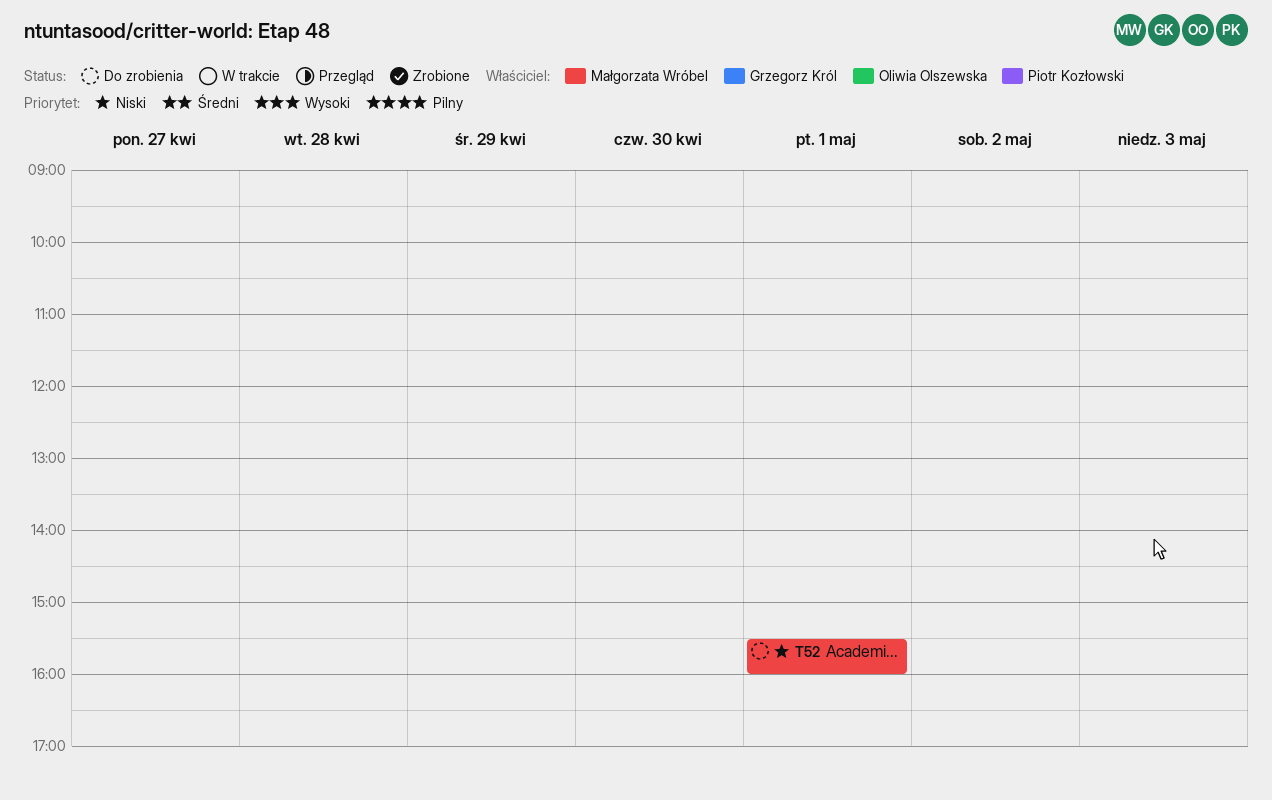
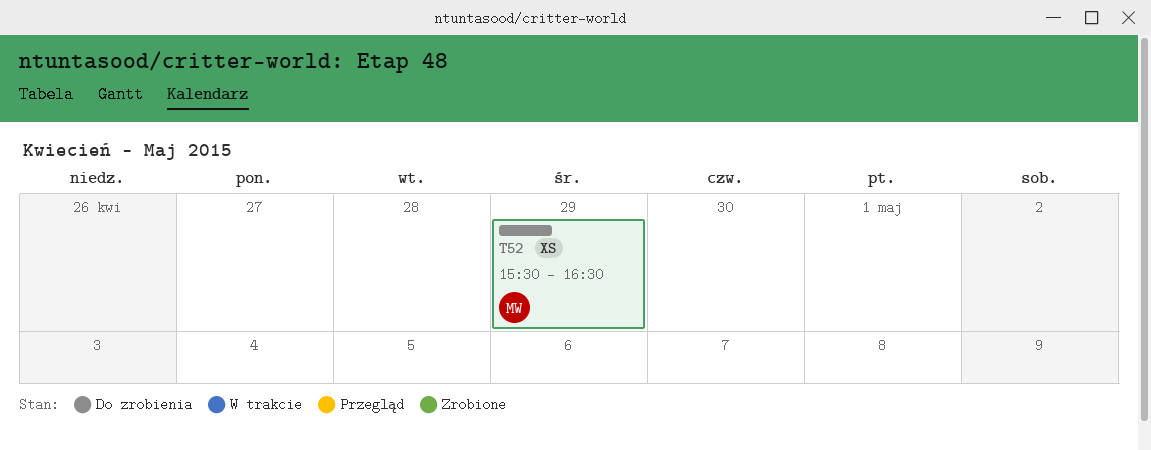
T52, day: May 1 -> Apr 29
T52, ends: 16:00 -> 16:30

